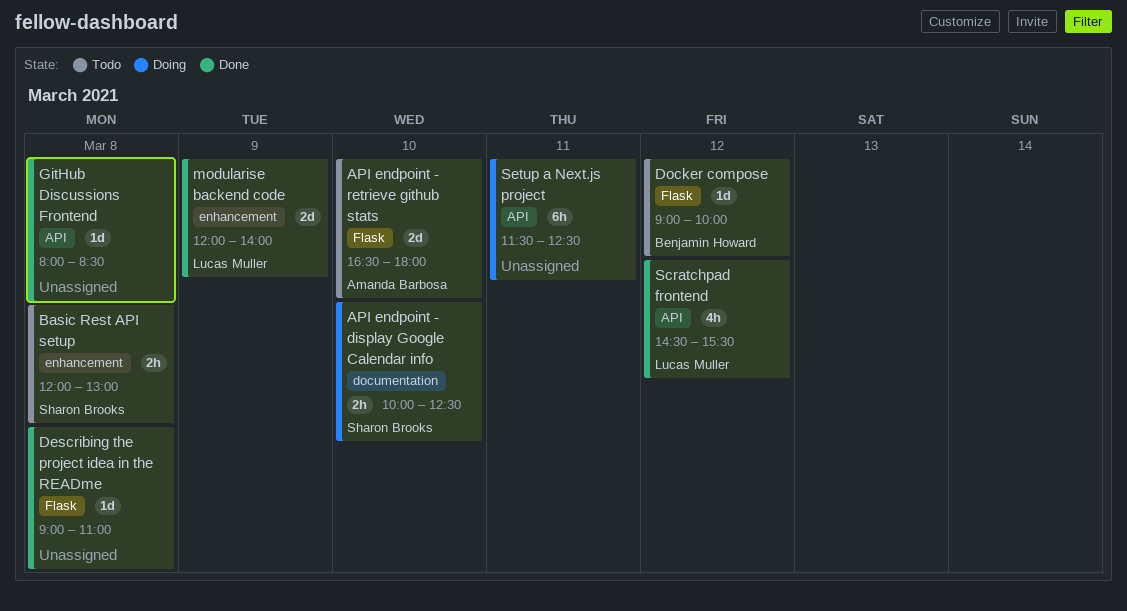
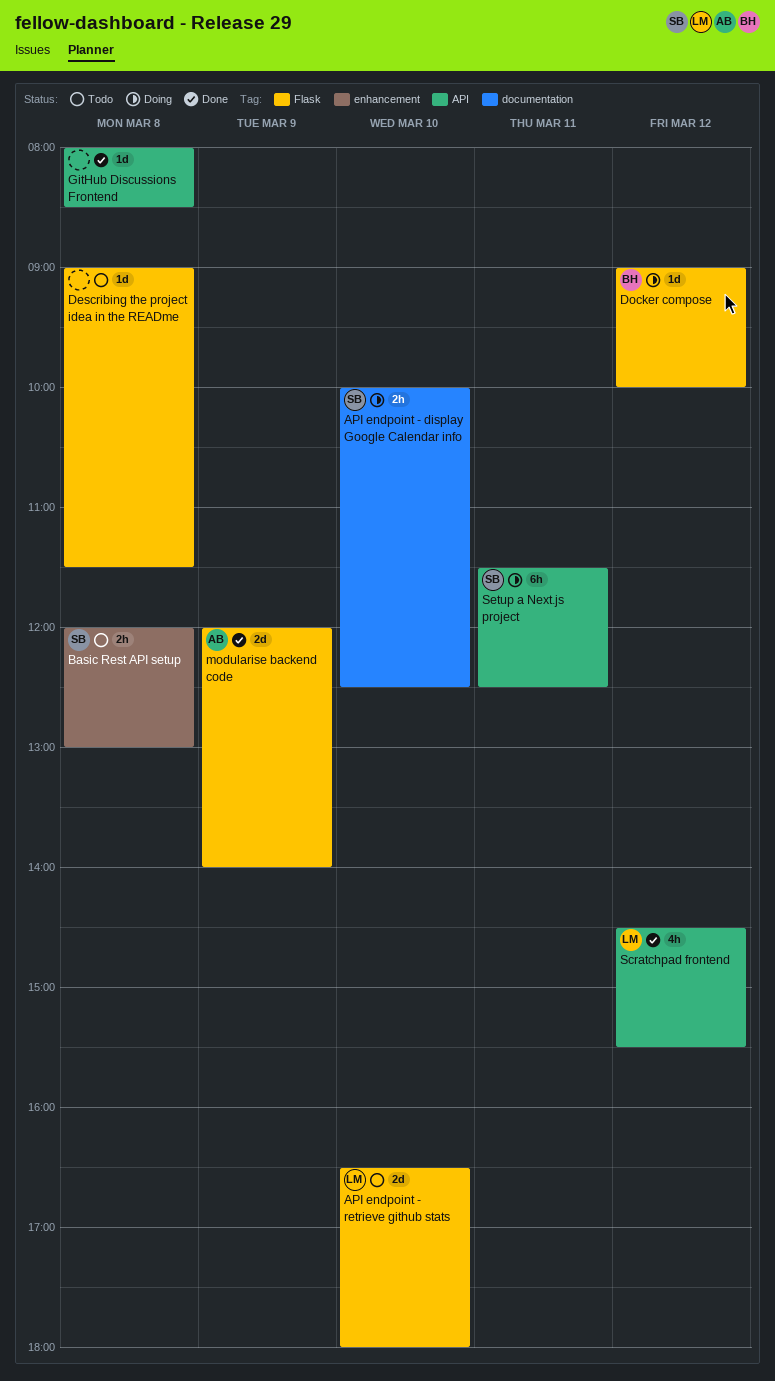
API endpoint - retrieve github stats, owner: Amanda Barbosa -> Lucas Muller
Describing the project idea in the READme, status: Done -> Todo
Describing the project idea in the READme, ends: 11:00 -> 11:30
Docker compose, status: Todo -> Doing
modularise backend code, owner: Lucas Muller -> Amanda Barbosa
modularise backend code, label: enhancement -> Flask
Setup a Next.js project, owner: none -> Sharon Brooks

